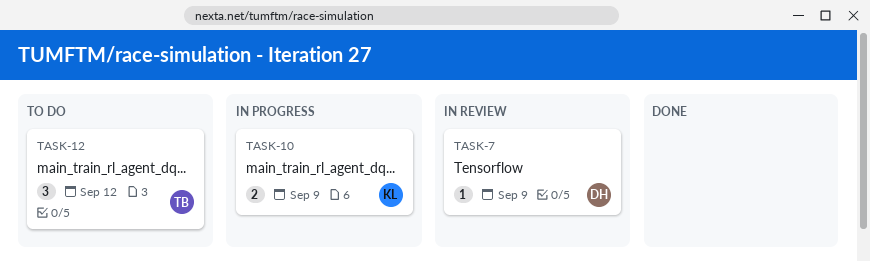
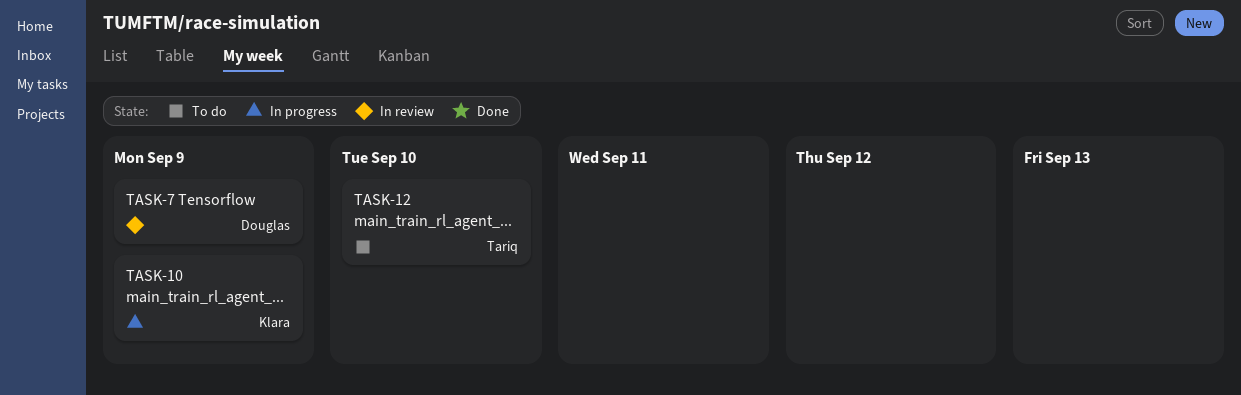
TASK-12, due: Sep 12 -> Sep 10

